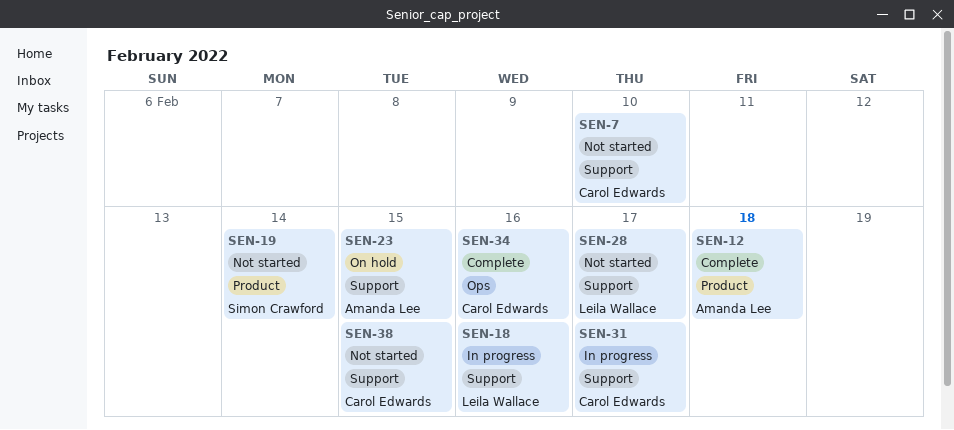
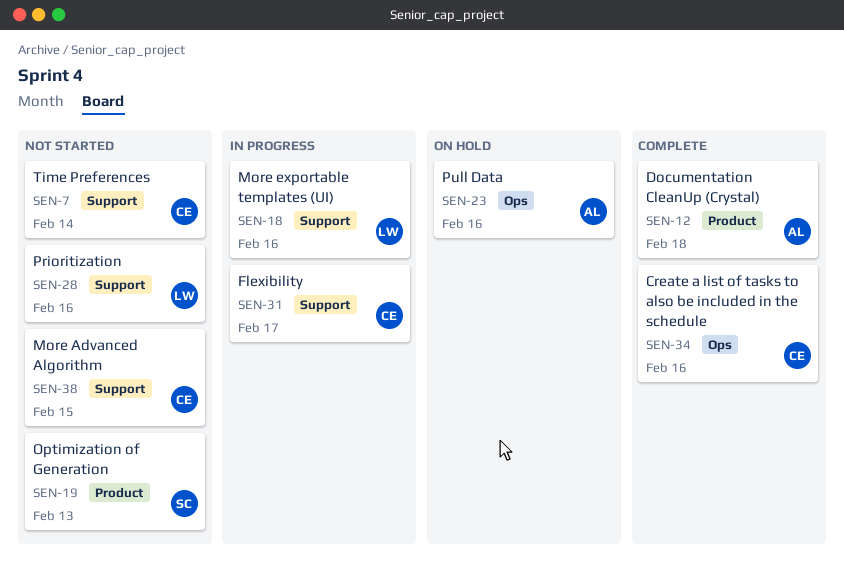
SEN-7, due: Feb 10 -> Feb 14
SEN-19, due: Feb 14 -> Feb 13
SEN-23, label: Support -> Ops
SEN-23, due: Feb 15 -> Feb 16
SEN-28, due: Feb 17 -> Feb 16

